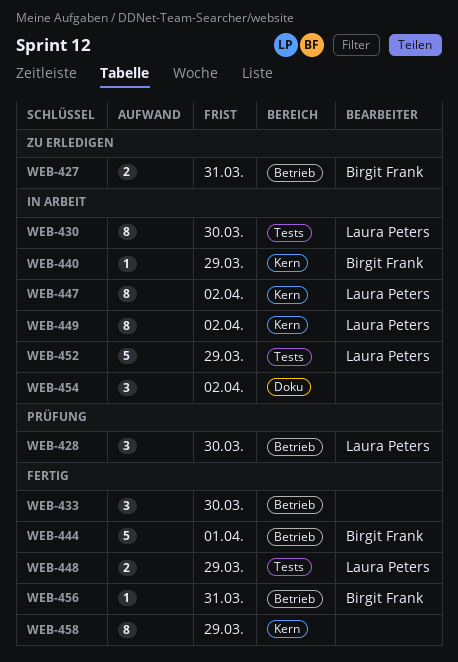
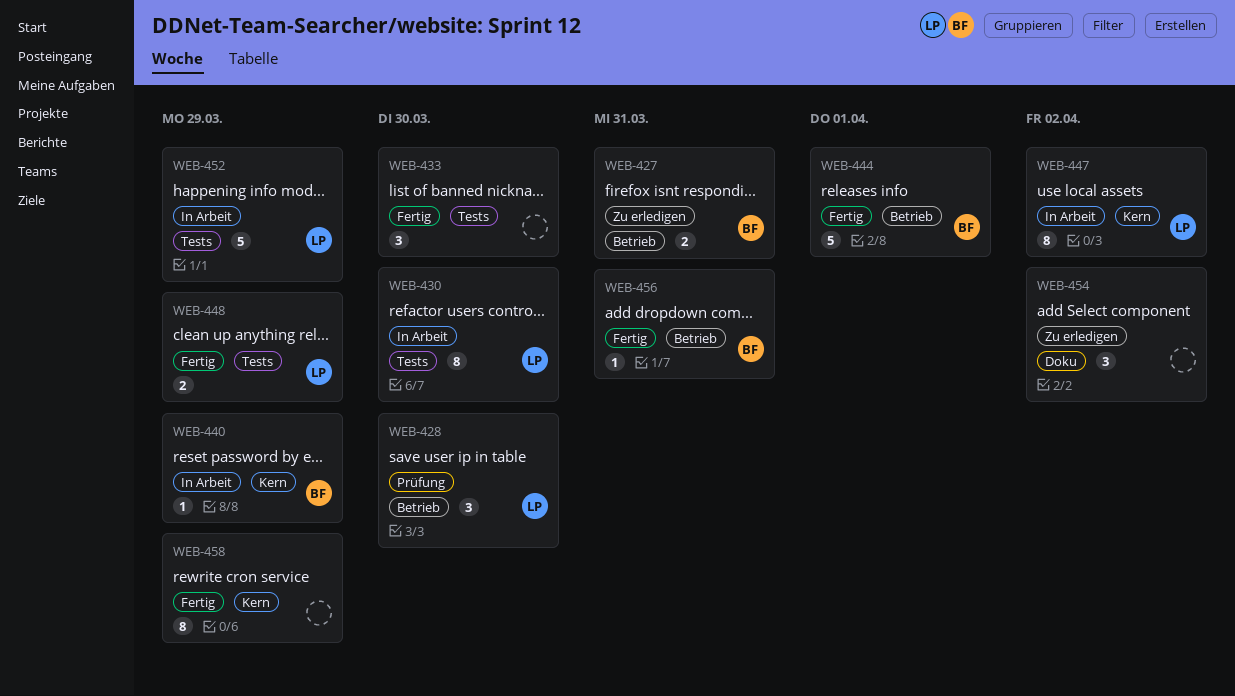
WEB-433, label: Betrieb -> Tests
WEB-449: present -> none
WEB-454, status: In Arbeit -> Zu erledigen

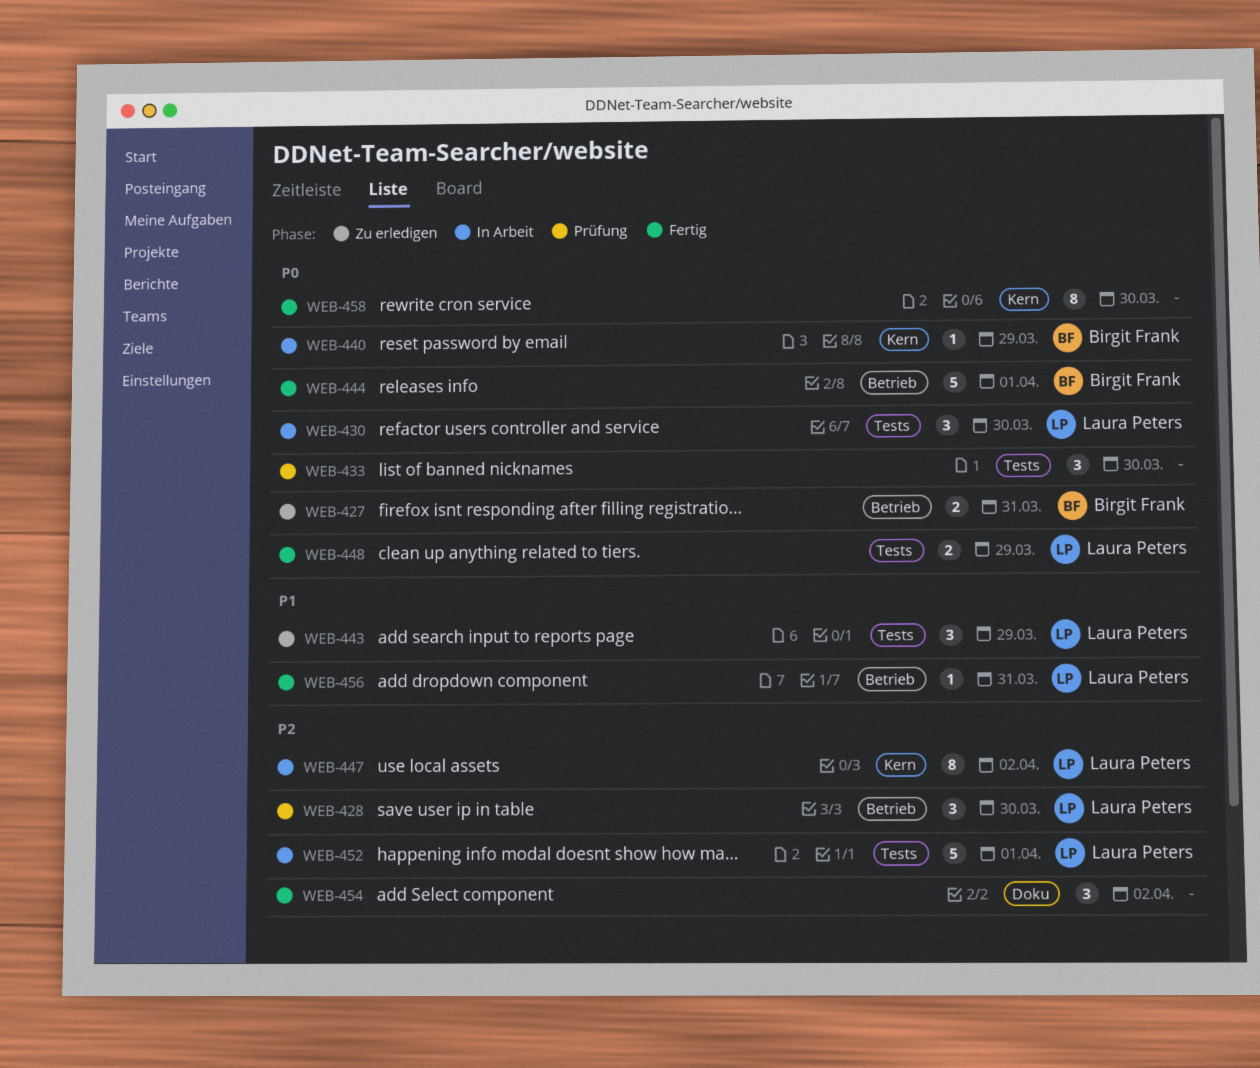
WEB-430, estimate: 8 -> 3
WEB-433, status: Fertig -> Prüfung
WEB-443: none -> present
WEB-452, due: Mar 29 -> Apr 1
WEB-454, status: Zu erledigen -> Fertig
WEB-456, owner: Birgit Frank -> Laura Peters
WEB-458, due: Mar 29 -> Mar 30

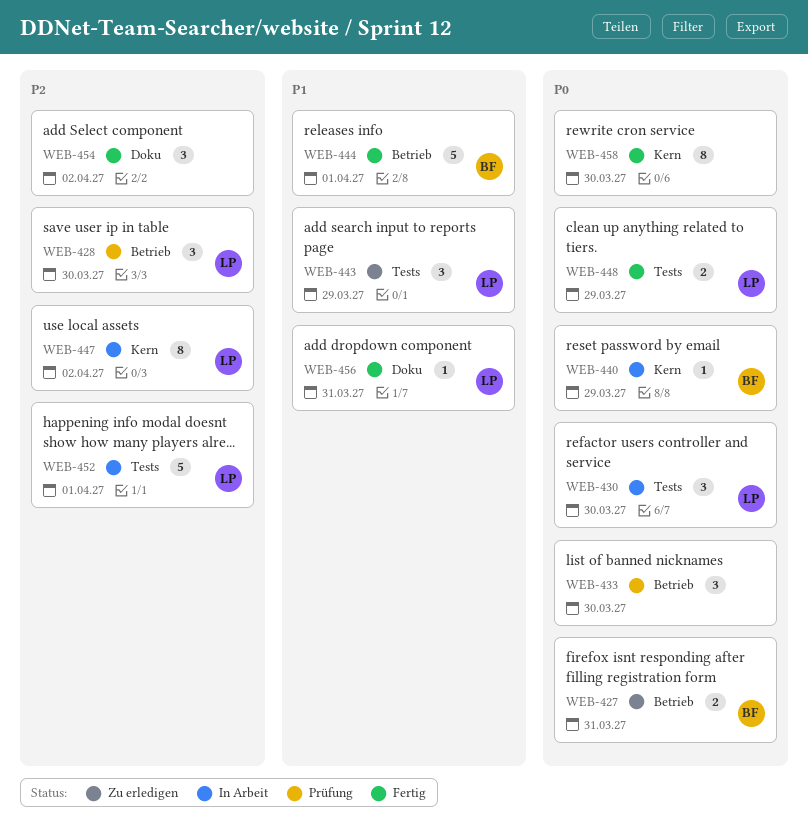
WEB-433, label: Tests -> Betrieb
WEB-444, priority: P0 -> P1
WEB-456, label: Betrieb -> Doku

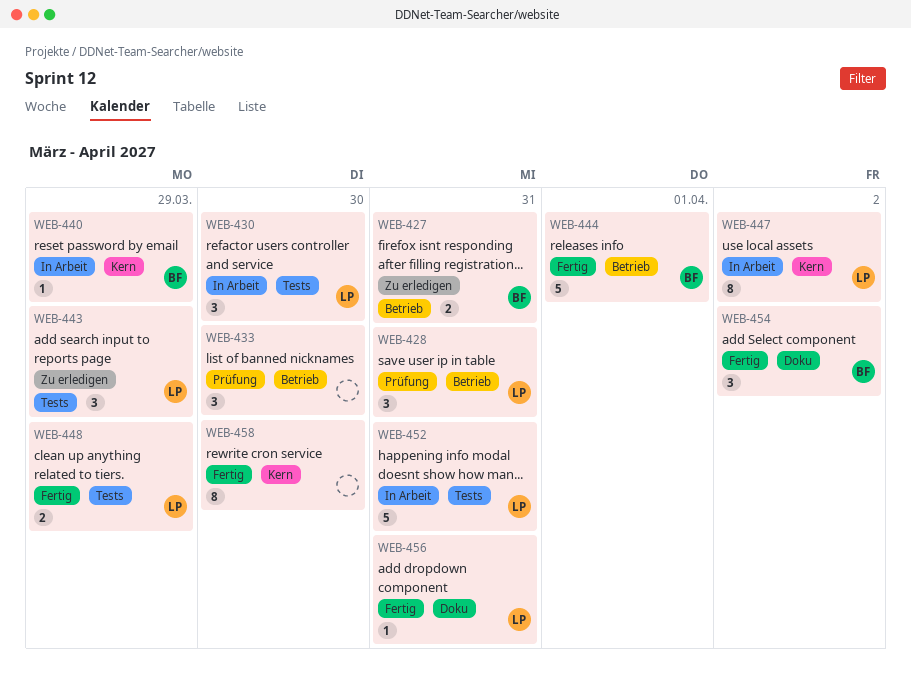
WEB-428, due: Mar 30 -> Mar 31
WEB-452, due: Apr 1 -> Mar 31
WEB-454, owner: none -> BF

